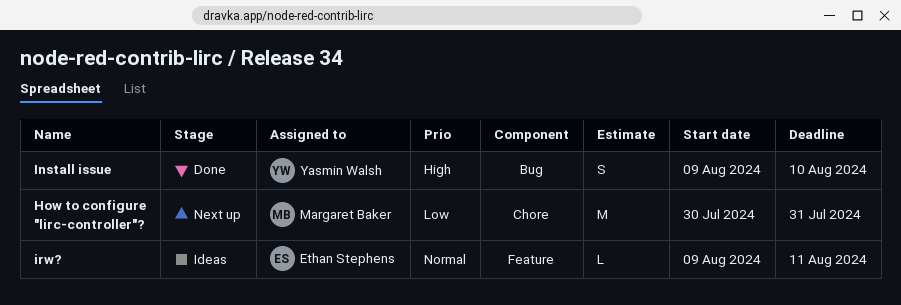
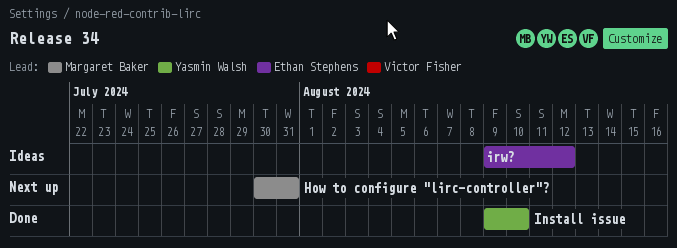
irw?, due: Aug 11 -> Aug 12

